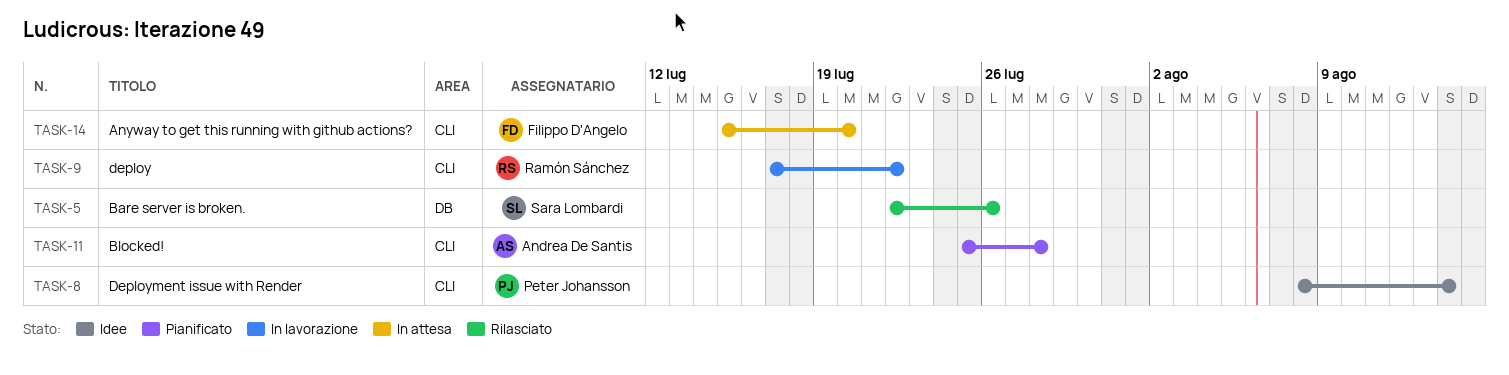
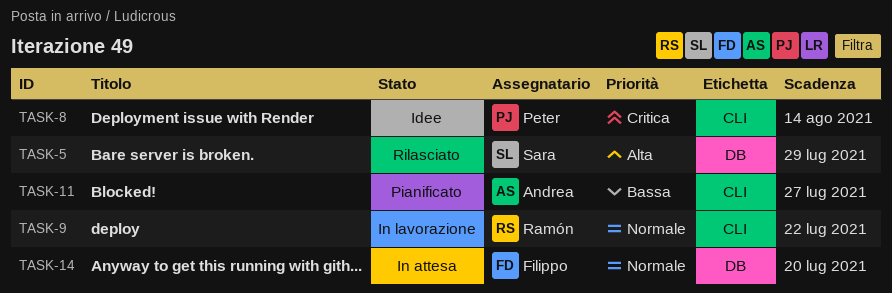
TASK-5, due: Jul 26 -> Jul 29
TASK-11, due: Jul 28 -> Jul 27
TASK-14, label: CLI -> DB

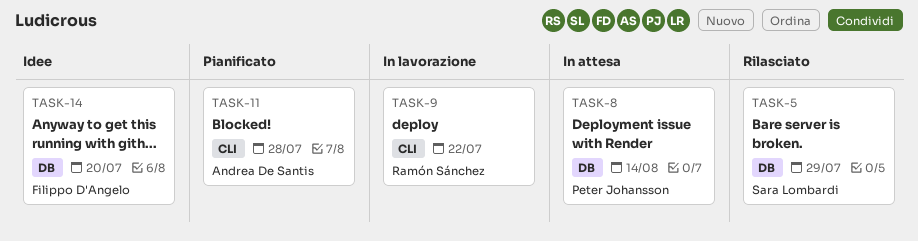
TASK-8, status: Idee -> In attesa
TASK-8, label: CLI -> DB
TASK-11, due: Jul 27 -> Jul 28
TASK-14, status: In attesa -> Idee

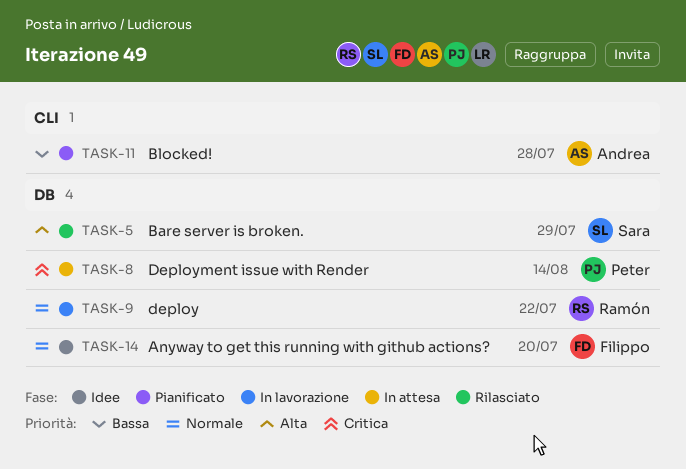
TASK-9, label: CLI -> DB

